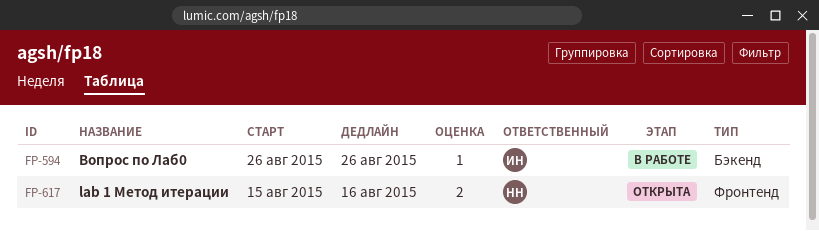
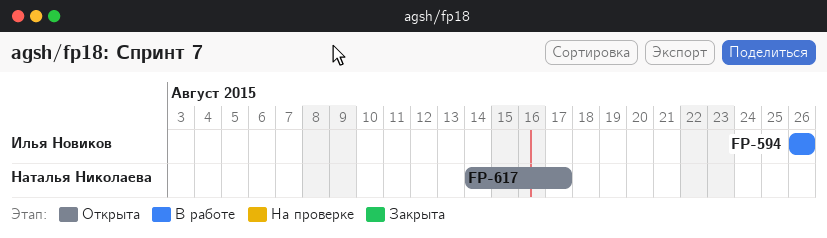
FP-617, start: Aug 15 -> Aug 14
FP-617, due: Aug 16 -> Aug 17

